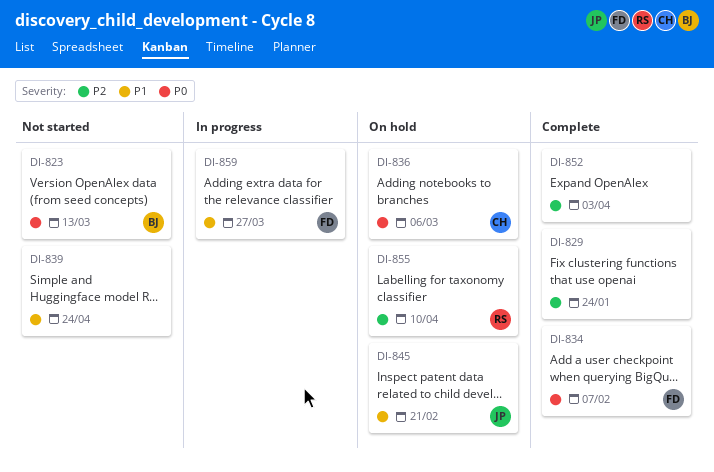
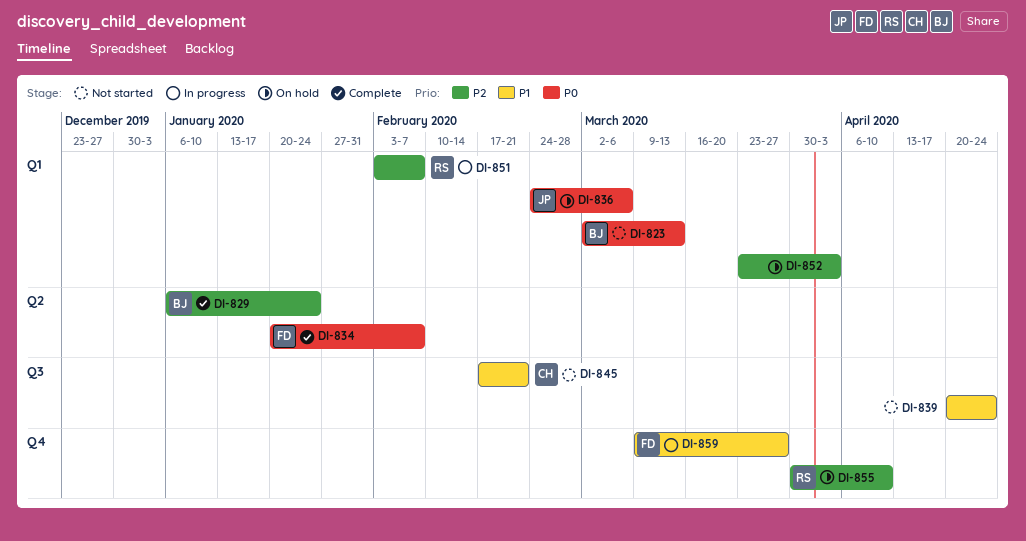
DI-829, owner: none -> BJ
DI-836, owner: CH -> JP
DI-845, status: On hold -> Not started
DI-845, owner: JP -> CH
DI-851: none -> present
DI-852, status: Complete -> On hold

